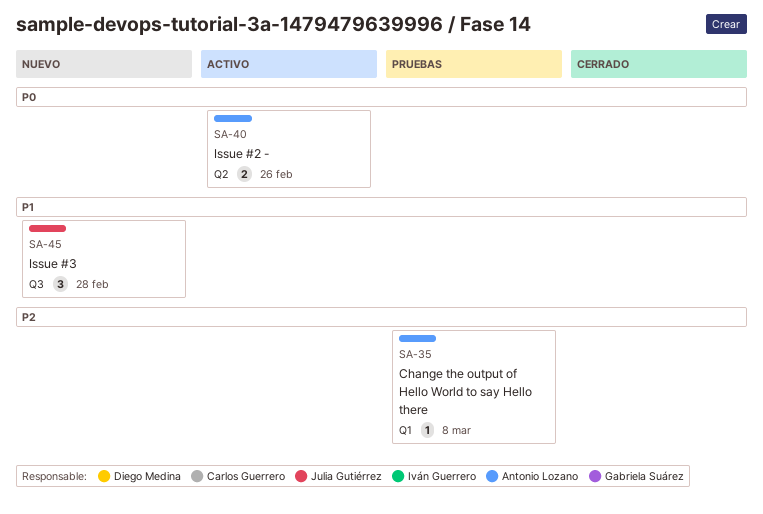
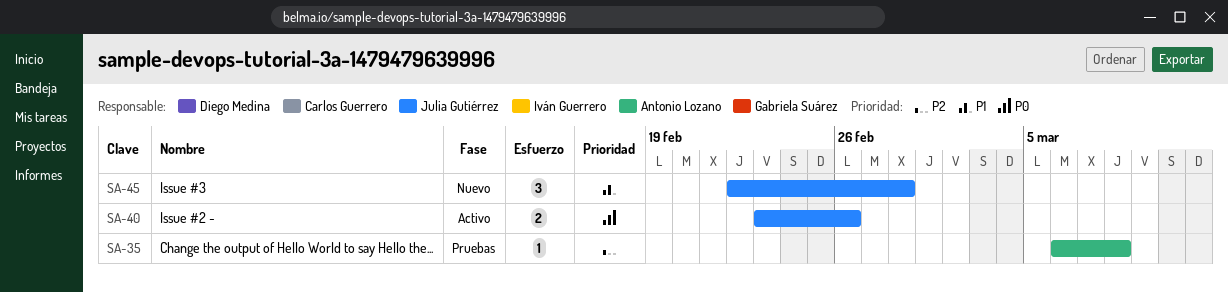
SA-40, owner: Antonio Lozano -> Julia Gutiérrez

